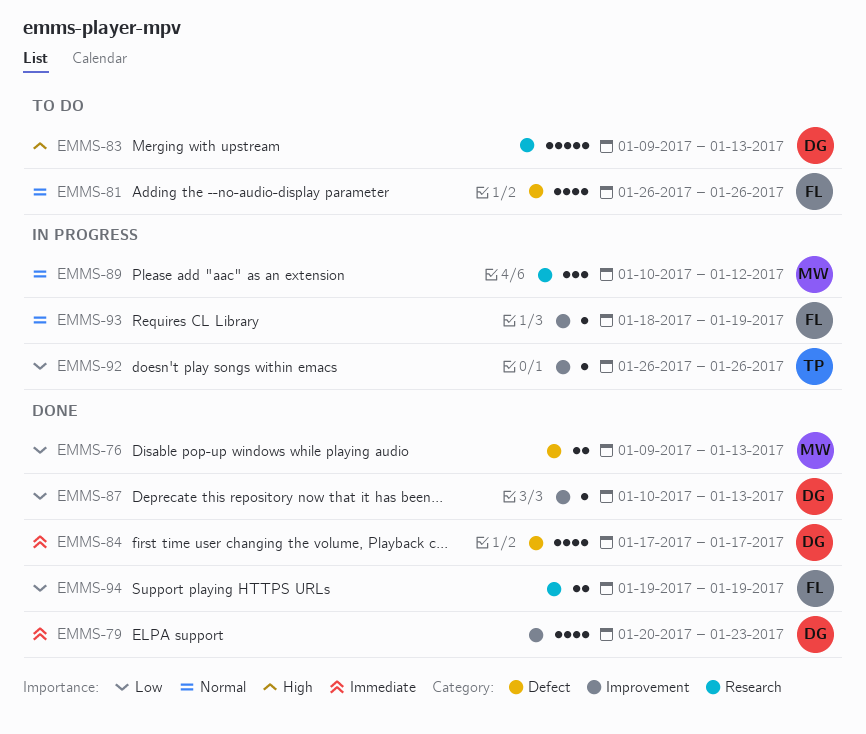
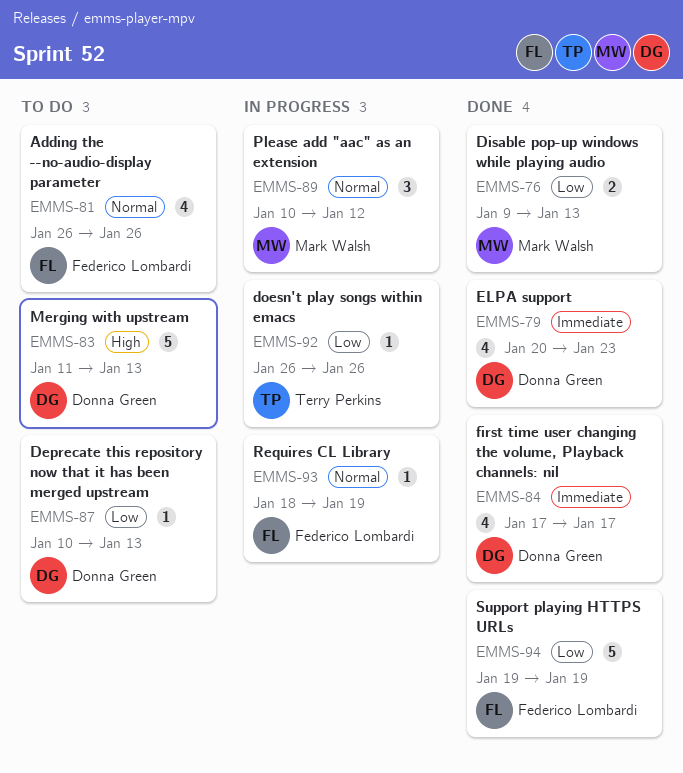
EMMS-83, start: Jan 9 -> Jan 11
EMMS-87, status: Done -> To do
EMMS-94, estimate: 2 -> 5

